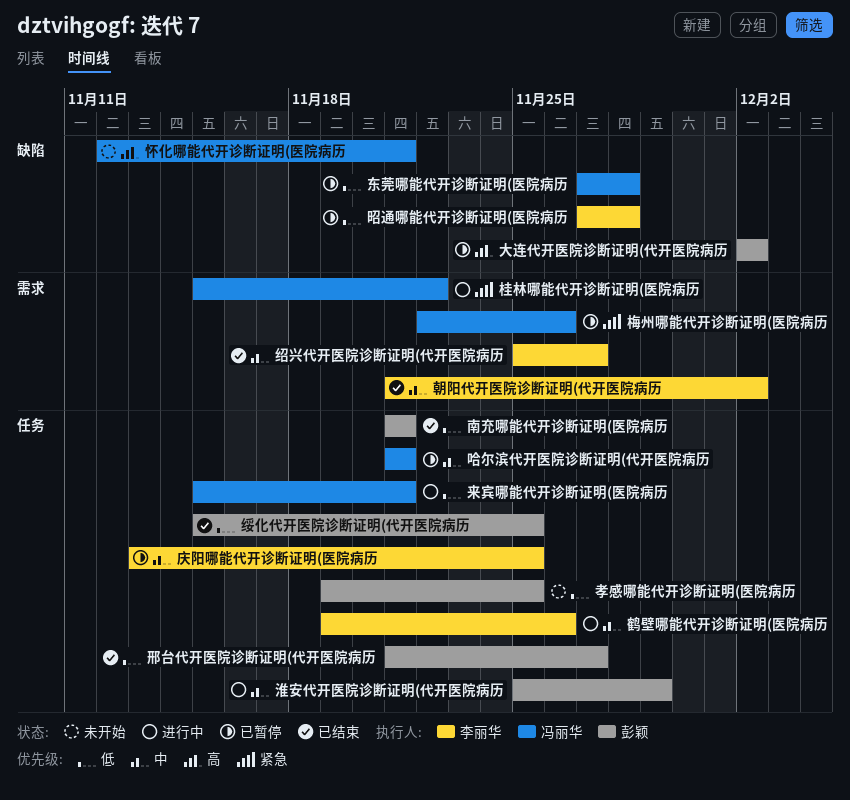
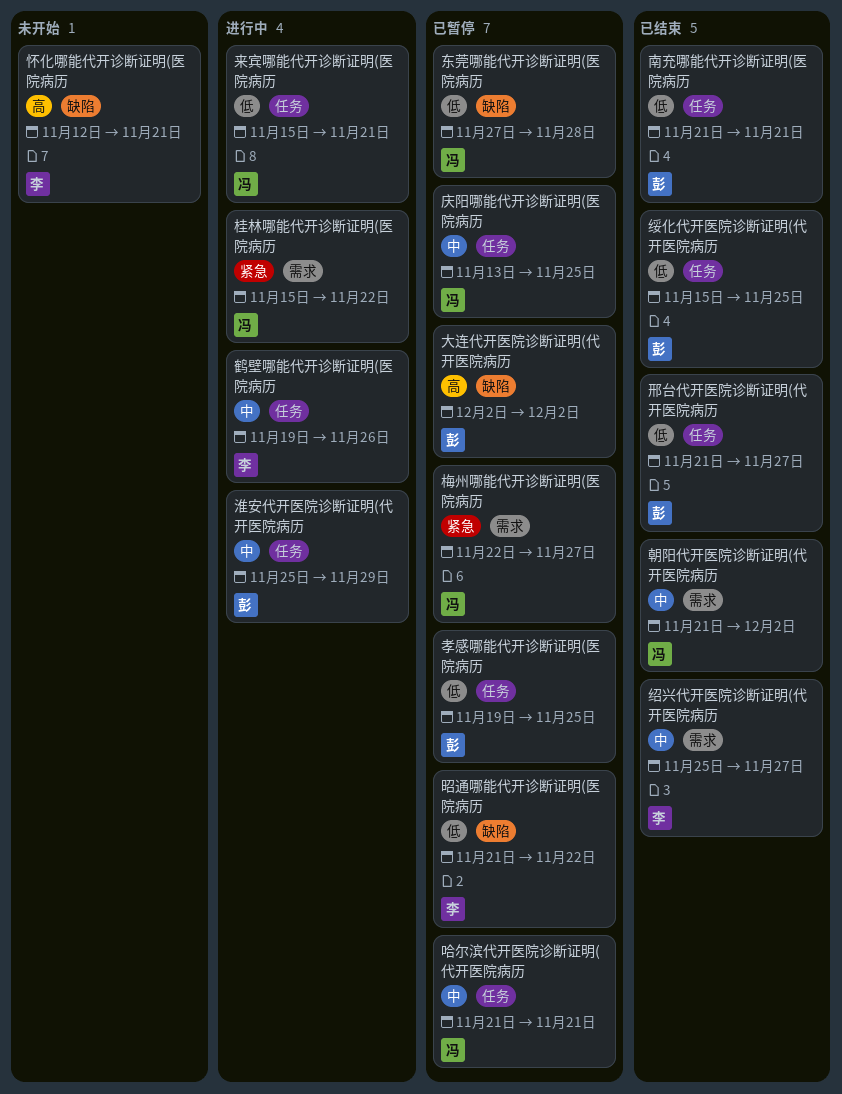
孝感哪能代开诊断证明(医院病历, status: 未开始 -> 已暂停
庆阳哪能代开诊断证明(医院病历, owner: 李丽华 -> 冯丽华
怀化哪能代开诊断证明(医院病历, owner: 冯丽华 -> 李丽华
昭通哪能代开诊断证明(医院病历, start: Nov 27 -> Nov 21
昭通哪能代开诊断证明(医院病历, due: Nov 28 -> Nov 22
朝阳代开医院诊断证明(代开医院病历, owner: 李丽华 -> 冯丽华
梅州哪能代开诊断证明(医院病历, due: Nov 26 -> Nov 27

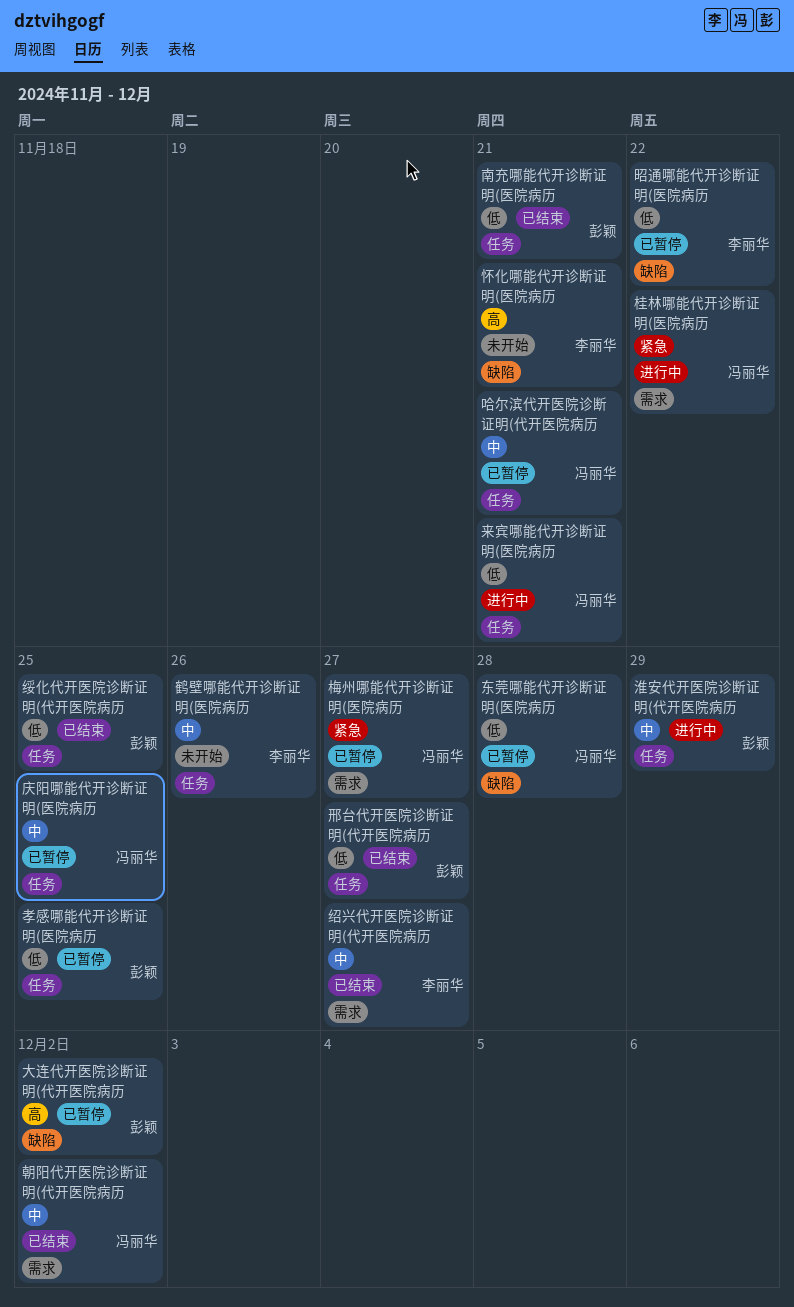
鹤壁哪能代开诊断证明(医院病历, status: 进行中 -> 未开始

